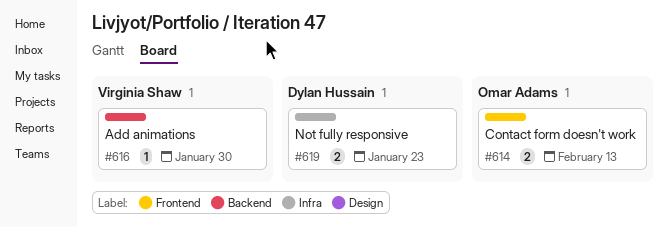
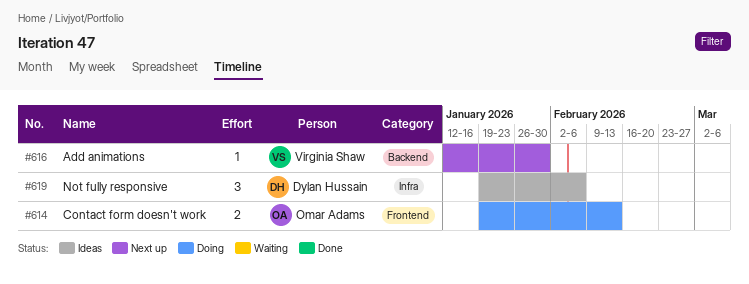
#619, estimate: 2 -> 3
#619, due: Jan 23 -> Feb 6

